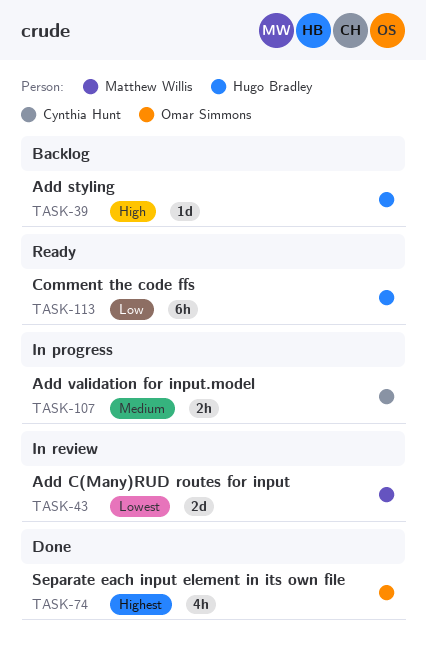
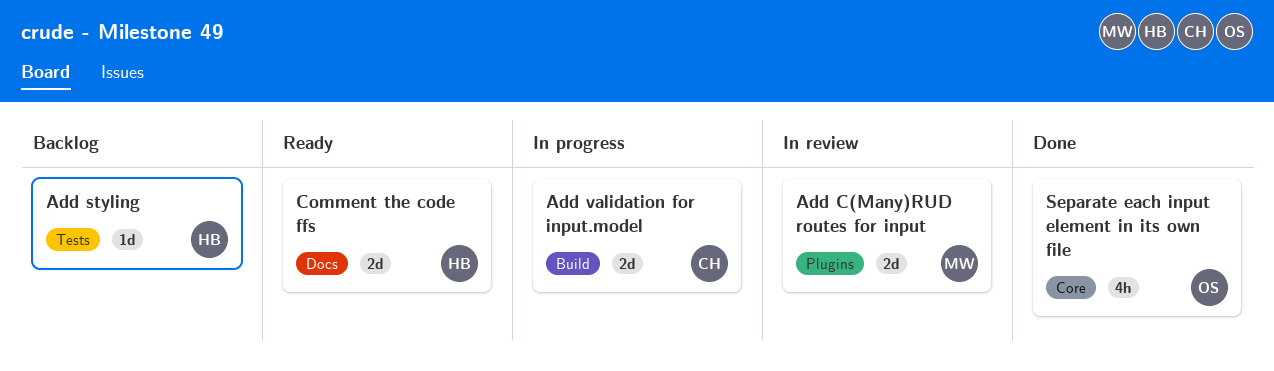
Add validation for input.model, estimate: 2h -> 2d
Comment the code ffs, estimate: 6h -> 2d

